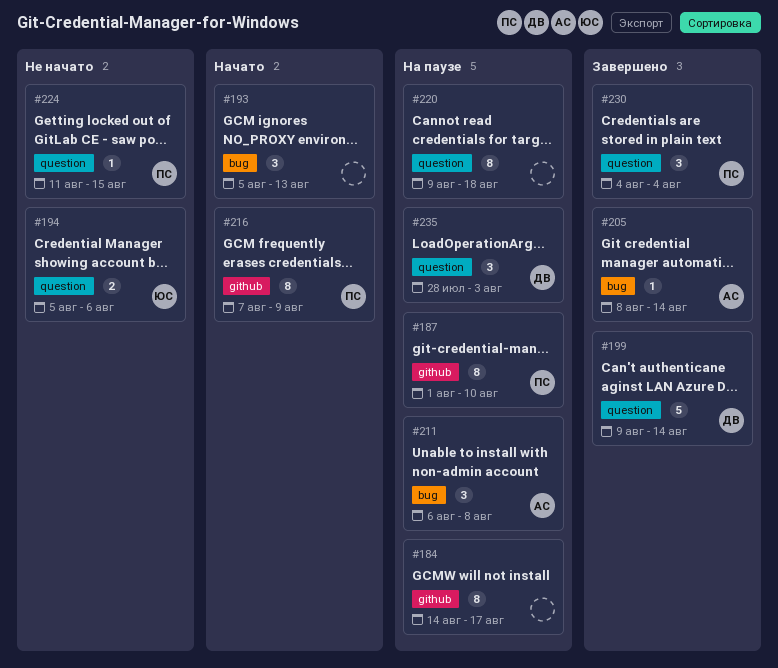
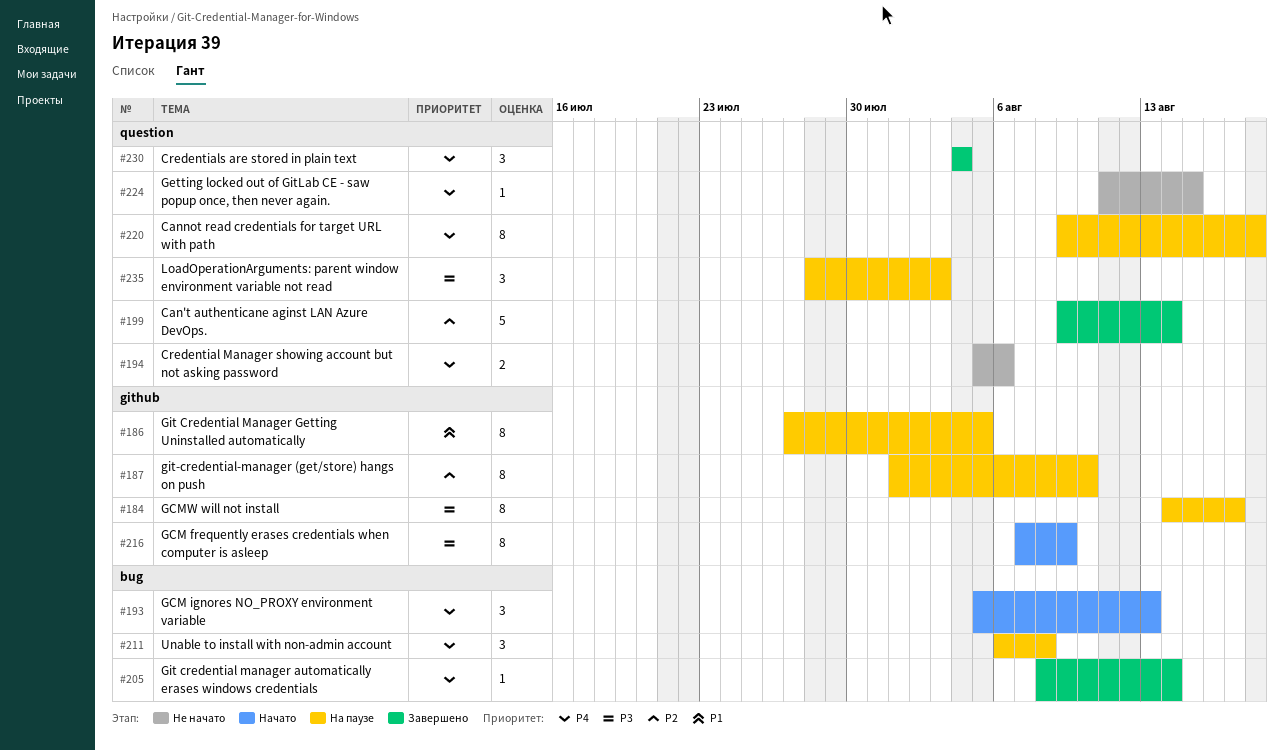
#186: none -> present

